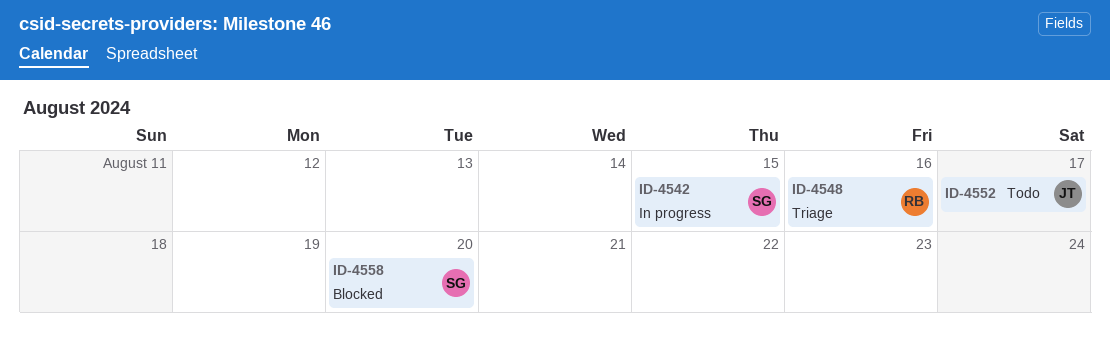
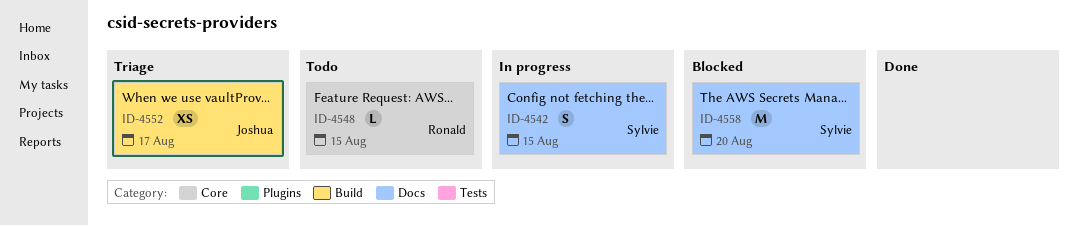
ID-4548, status: Triage -> Todo
ID-4548, due: Aug 16 -> Aug 15
ID-4552, status: Todo -> Triage

